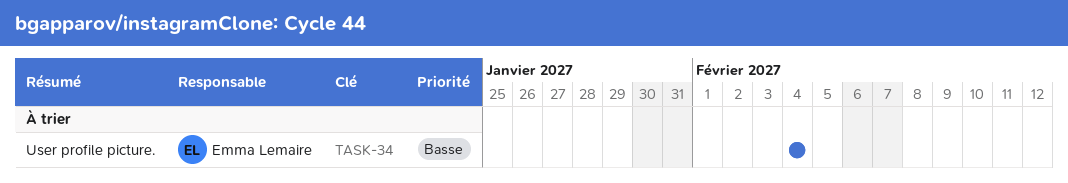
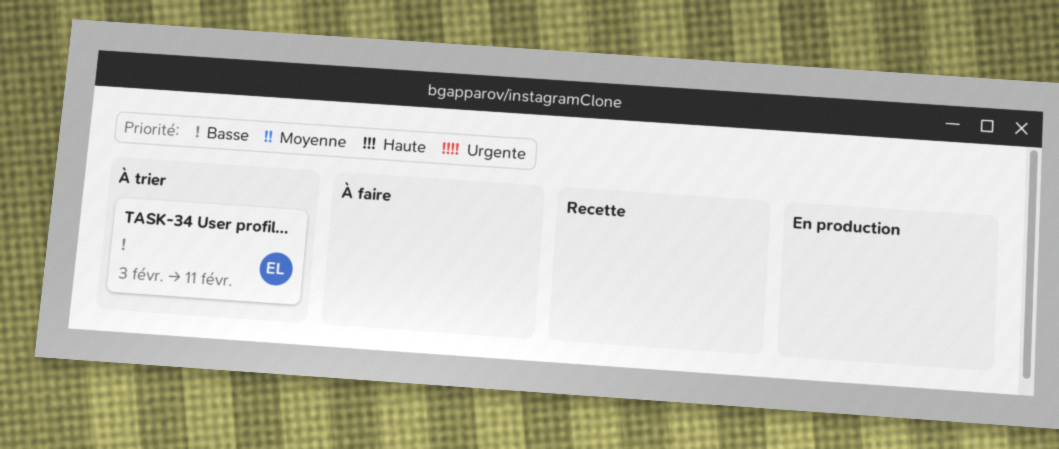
TASK-34, start: Feb 4 -> Feb 3
TASK-34, due: Feb 4 -> Feb 11

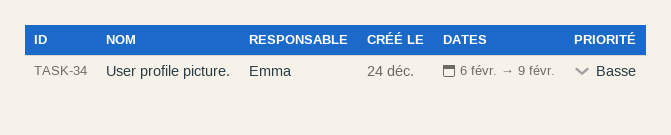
TASK-34, start: Feb 3 -> Feb 6
TASK-34, due: Feb 11 -> Feb 9

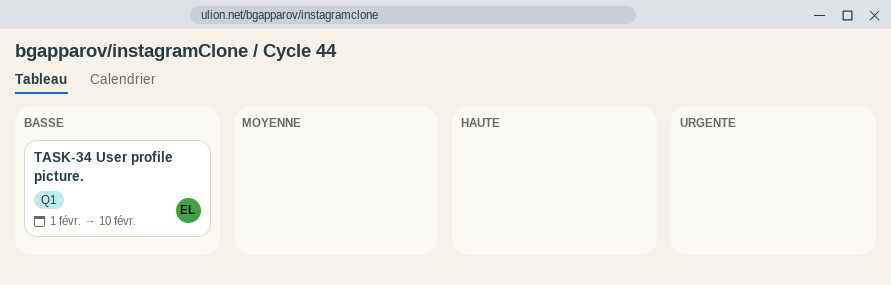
TASK-34, start: Feb 6 -> Feb 1
TASK-34, due: Feb 9 -> Feb 10

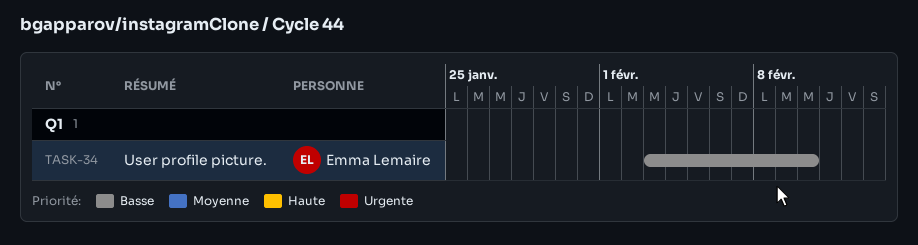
TASK-34, start: Feb 1 -> Feb 3

